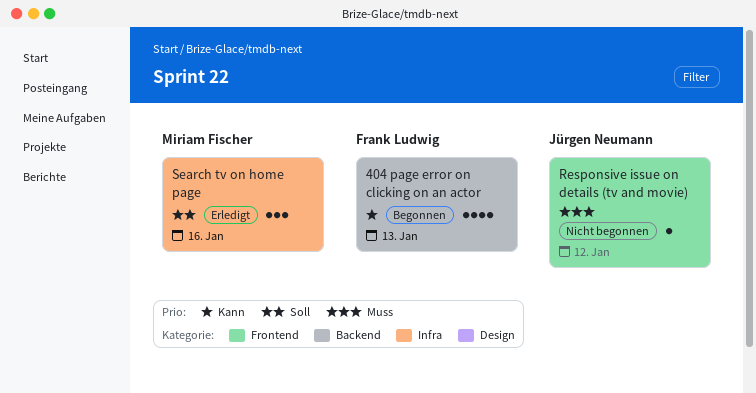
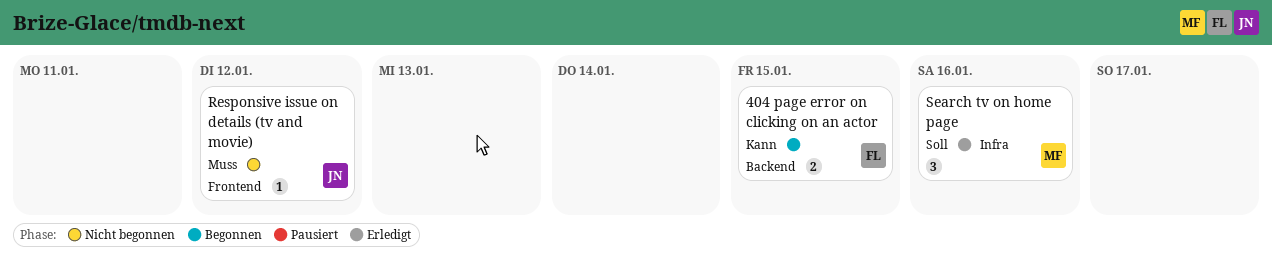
404 page error on clicking on an actor, estimate: 4 -> 2
404 page error on clicking on an actor, due: Jan 13 -> Jan 15

